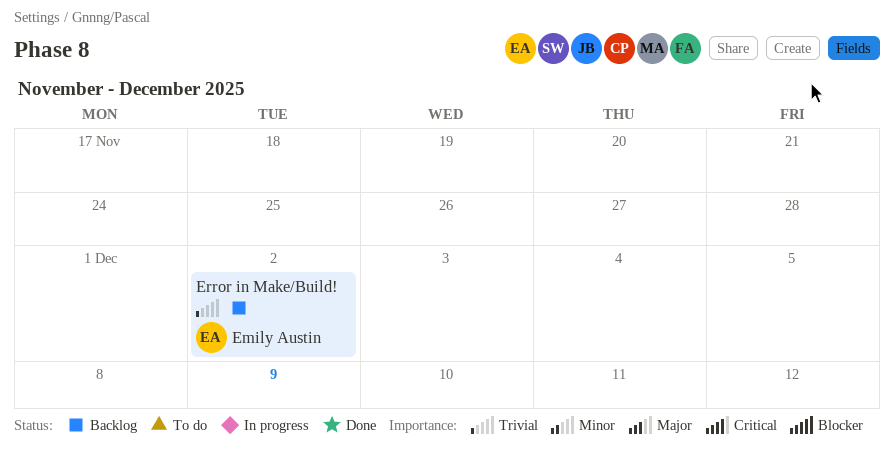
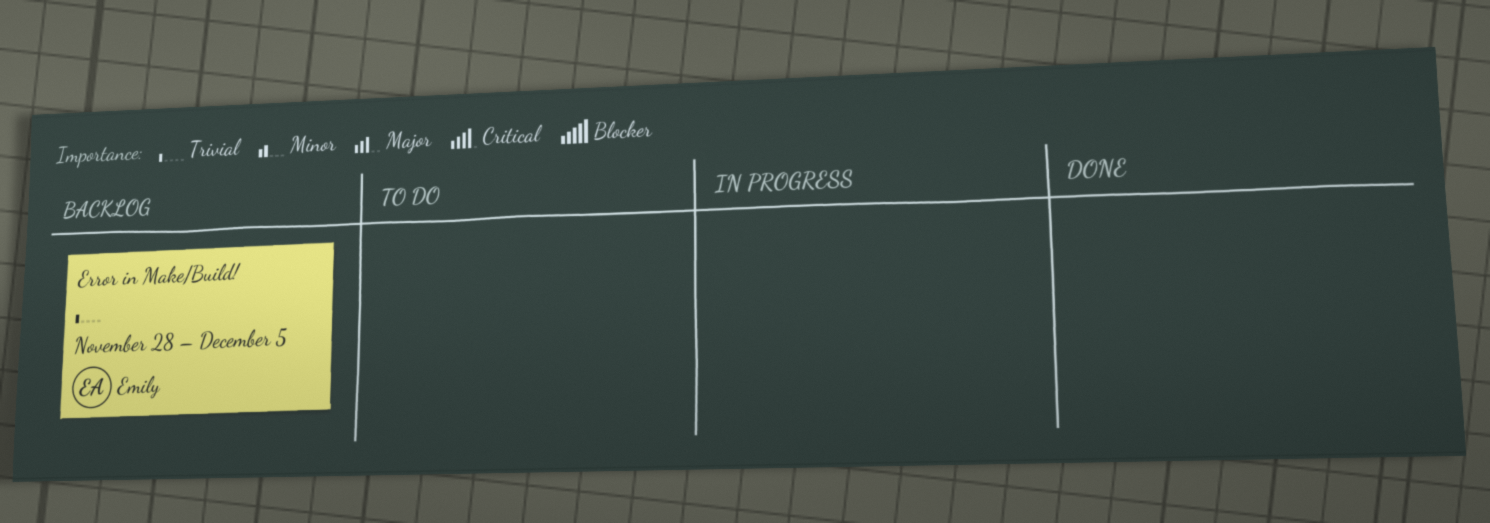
Error in Make/Build!, due: Dec 2 -> Dec 5

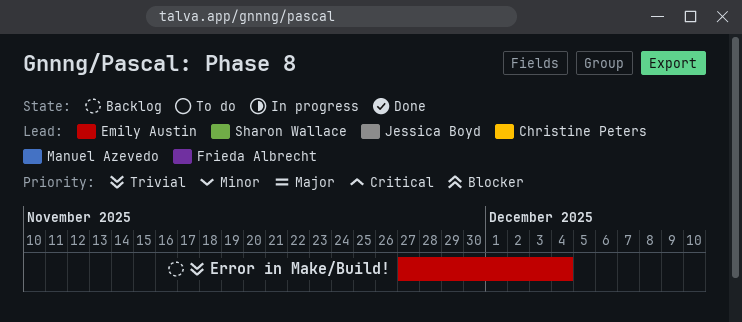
Error in Make/Build!, start: Nov 28 -> Nov 27
Error in Make/Build!, due: Dec 5 -> Dec 4

